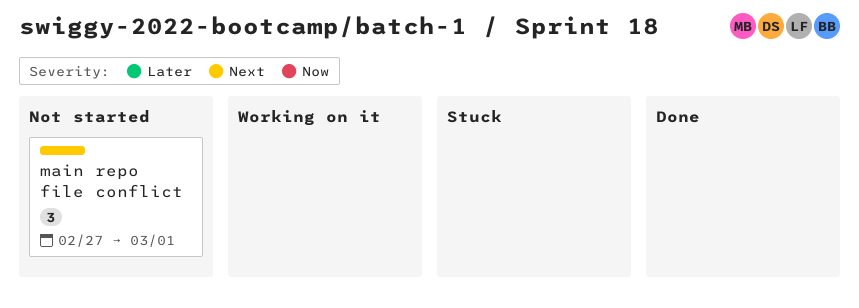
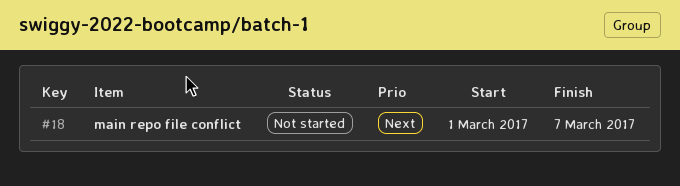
main repo file conflict, start: Feb 27 -> Mar 1
main repo file conflict, due: Mar 1 -> Mar 7

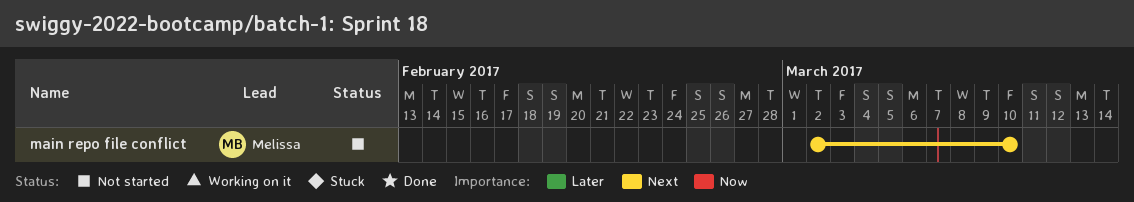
main repo file conflict, start: Mar 1 -> Mar 2
main repo file conflict, due: Mar 7 -> Mar 10

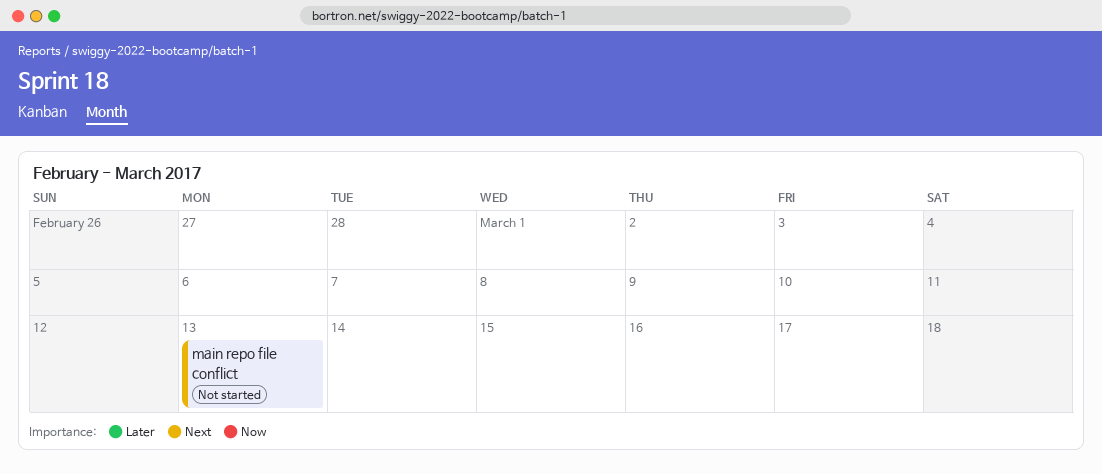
main repo file conflict, due: Mar 10 -> Mar 13

